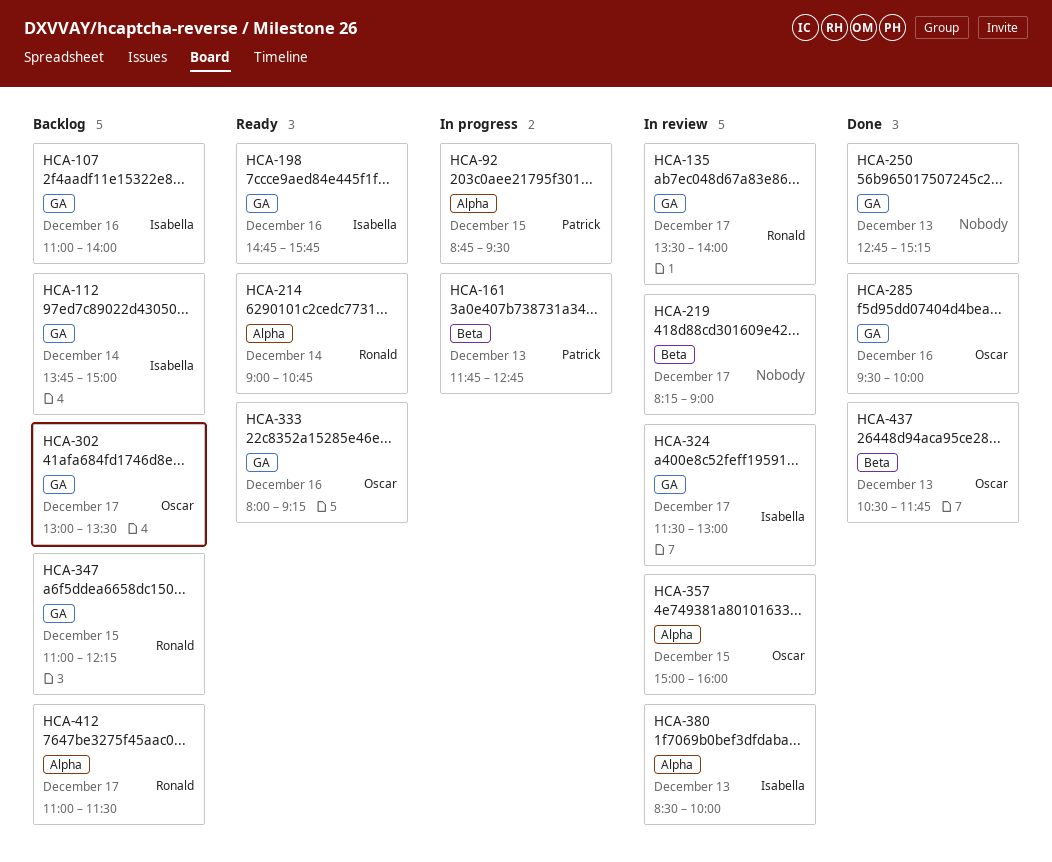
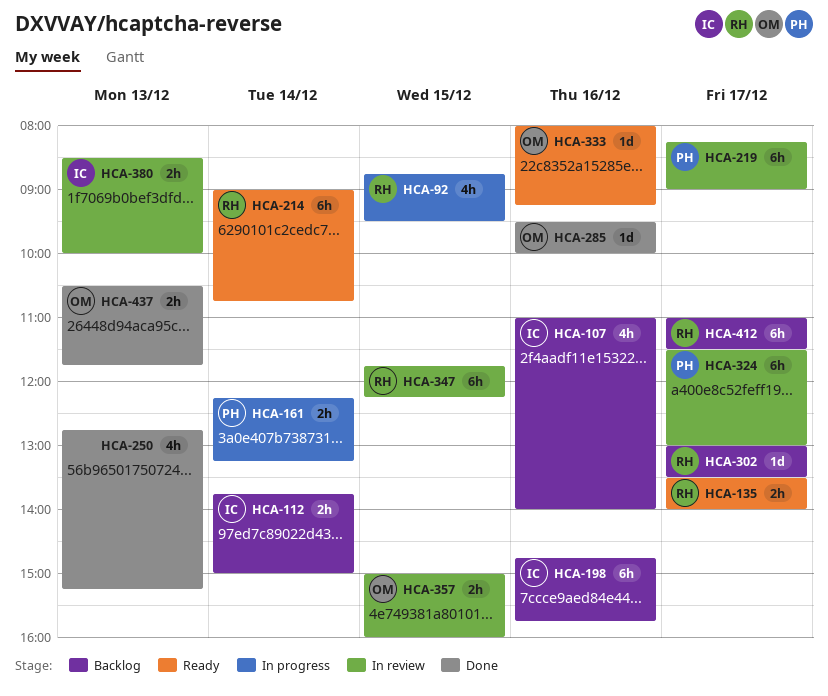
HCA-92, owner: Patrick -> Ronald
HCA-135, status: In review -> Ready
HCA-161, day: Dec 13 -> Dec 14
HCA-161, begins: 11:45 -> 12:15
HCA-161, ends: 12:45 -> 13:15
HCA-198, status: Ready -> Backlog
HCA-219, owner: none -> Patrick
HCA-302, owner: Oscar -> Ronald
HCA-324, owner: Isabella -> Patrick
HCA-347, status: Backlog -> In review
HCA-347, begins: 11:00 -> 11:45

